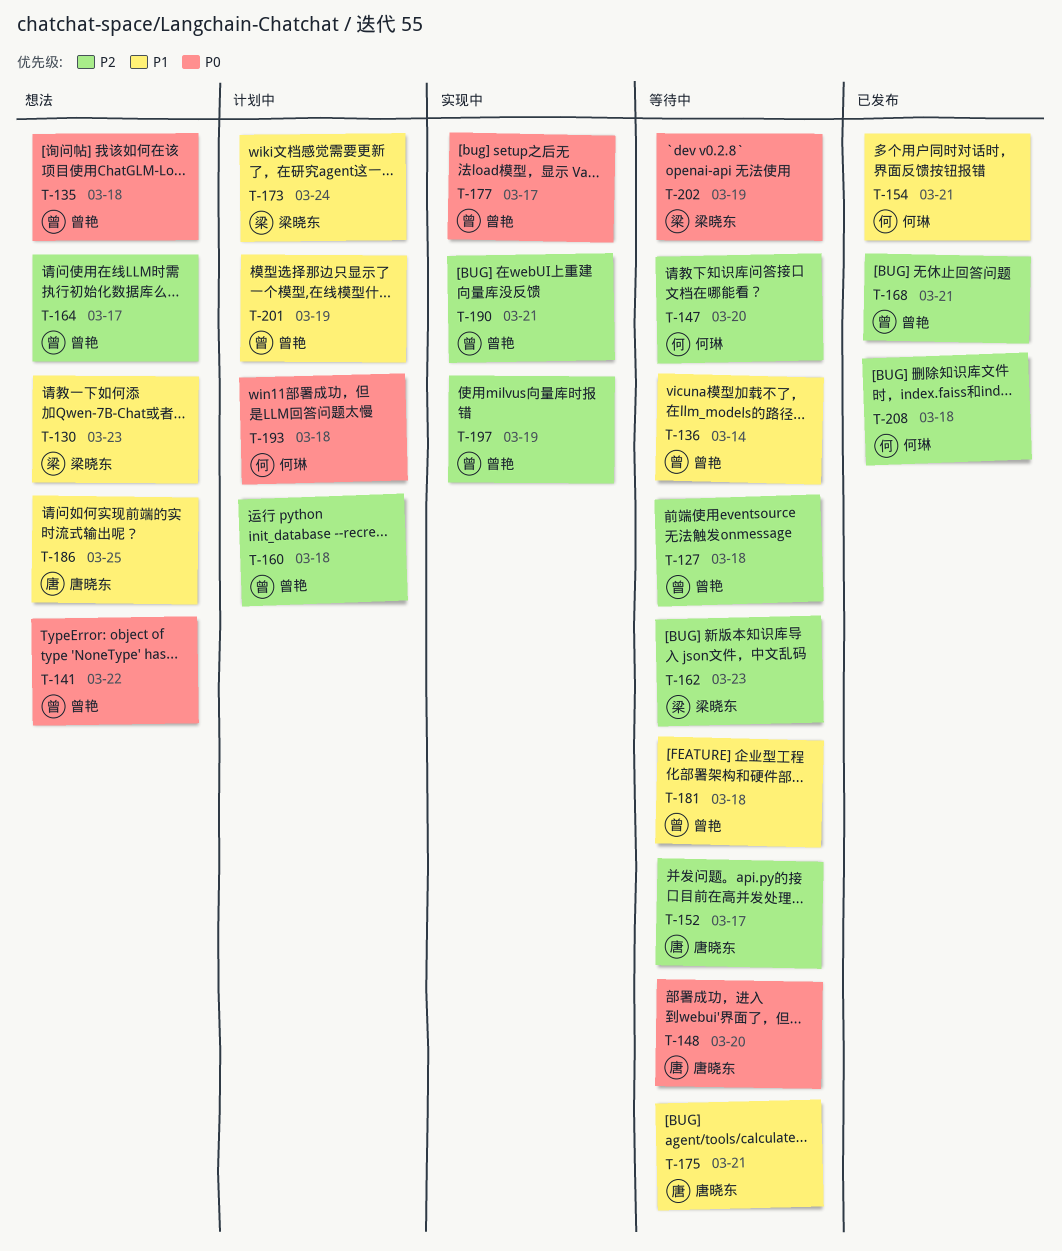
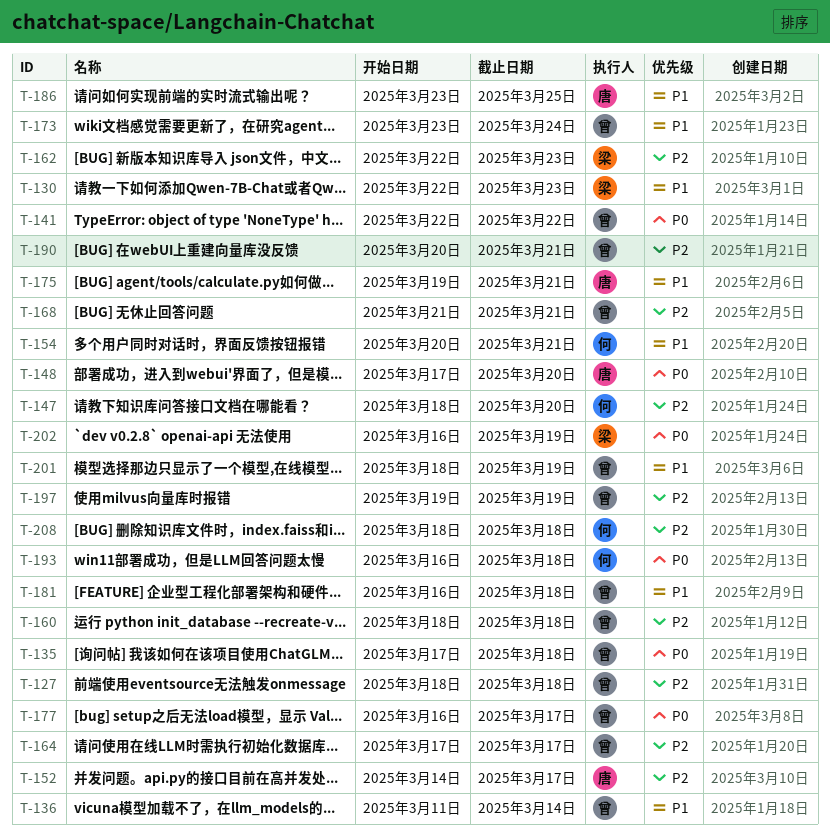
T-173, owner: 梁晓东 -> 曾艳

